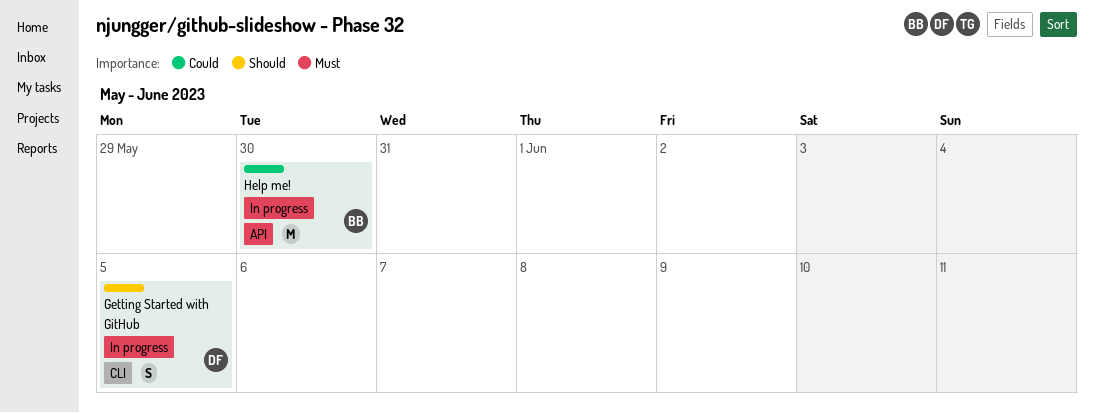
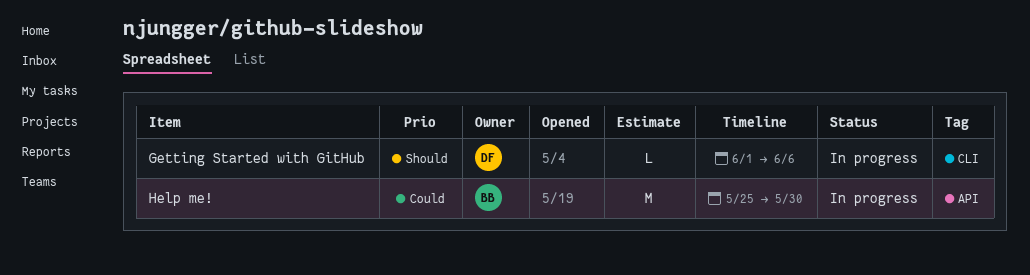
Getting Started with GitHub, estimate: S -> L
Getting Started with GitHub, due: Jun 5 -> Jun 6

